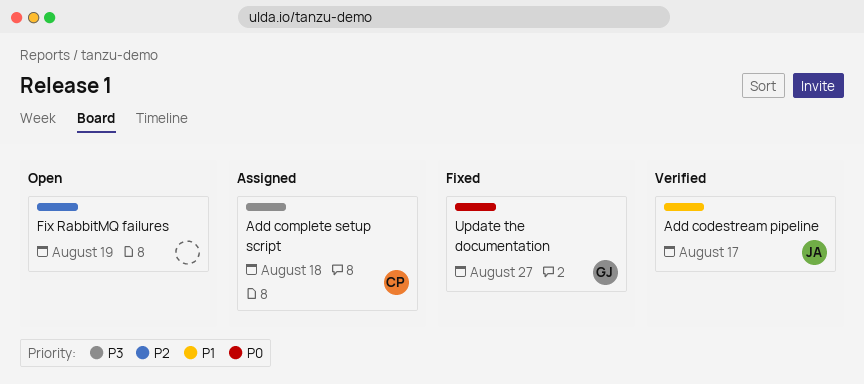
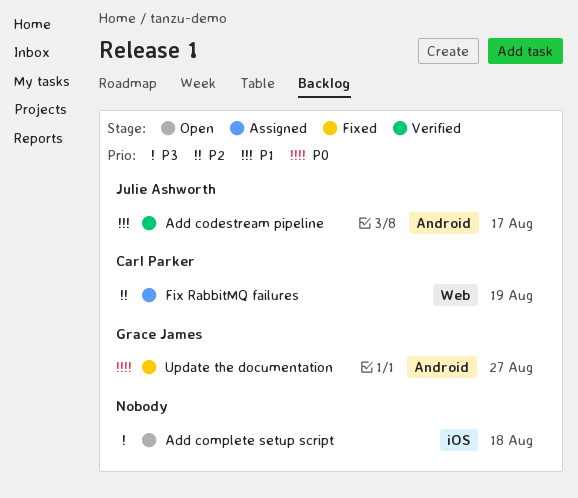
Add complete setup script, status: Assigned -> Open
Add complete setup script, owner: Carl Parker -> none
Fix RabbitMQ failures, status: Open -> Assigned
Fix RabbitMQ failures, owner: none -> Carl Parker

